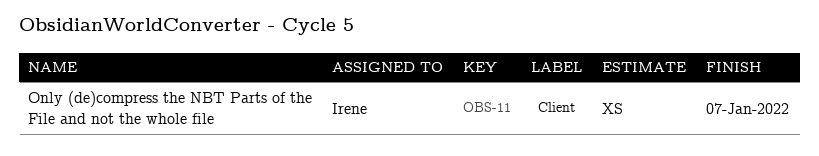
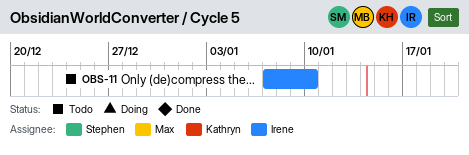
OBS-11, due: Jan 7 -> Jan 10

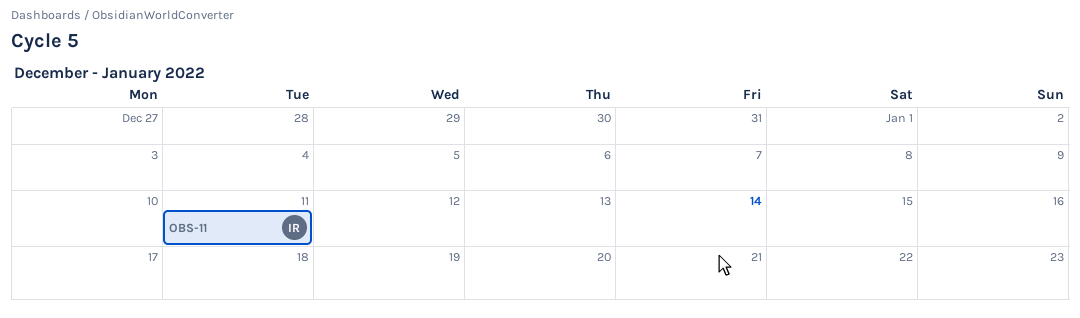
OBS-11, due: Jan 10 -> Jan 11

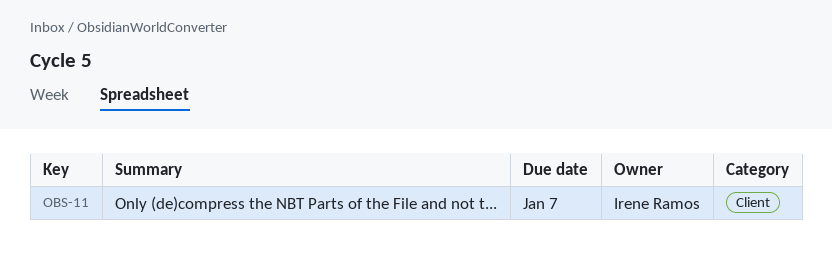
OBS-11, due: Jan 11 -> Jan 7

